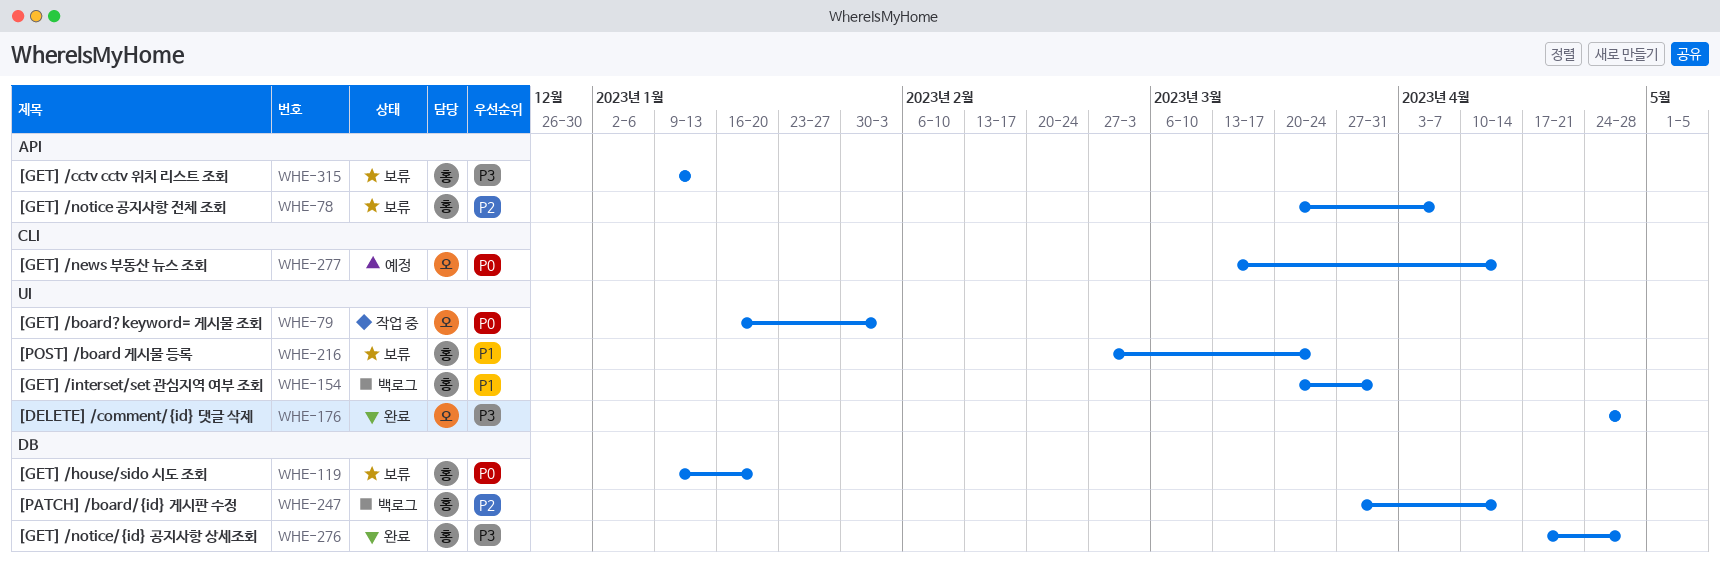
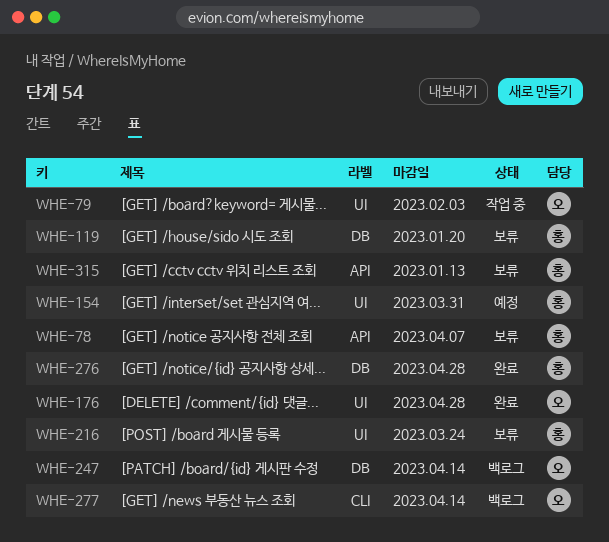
WHE-154, status: 백로그 -> 예정
WHE-247, owner: 홍 -> 오
WHE-277, status: 예정 -> 백로그

